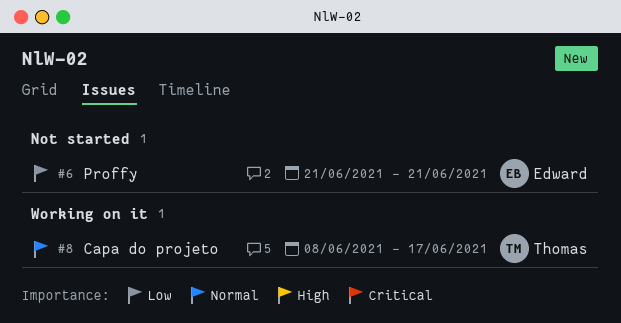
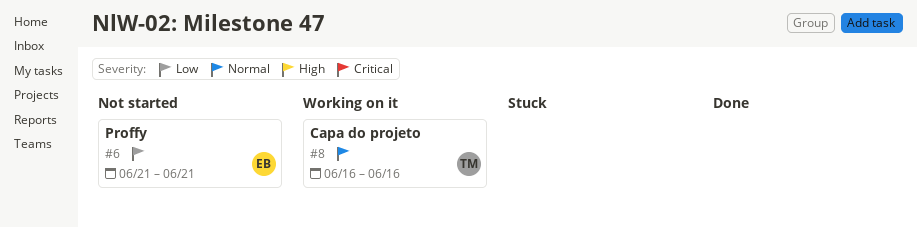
#8, start: Jun 8 -> Jun 16
#8, due: Jun 17 -> Jun 16

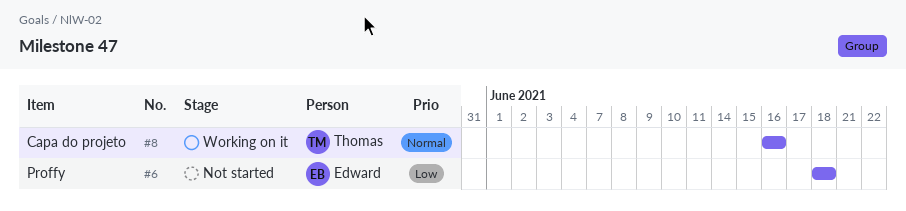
#6, start: Jun 21 -> Jun 18
#6, due: Jun 21 -> Jun 18

